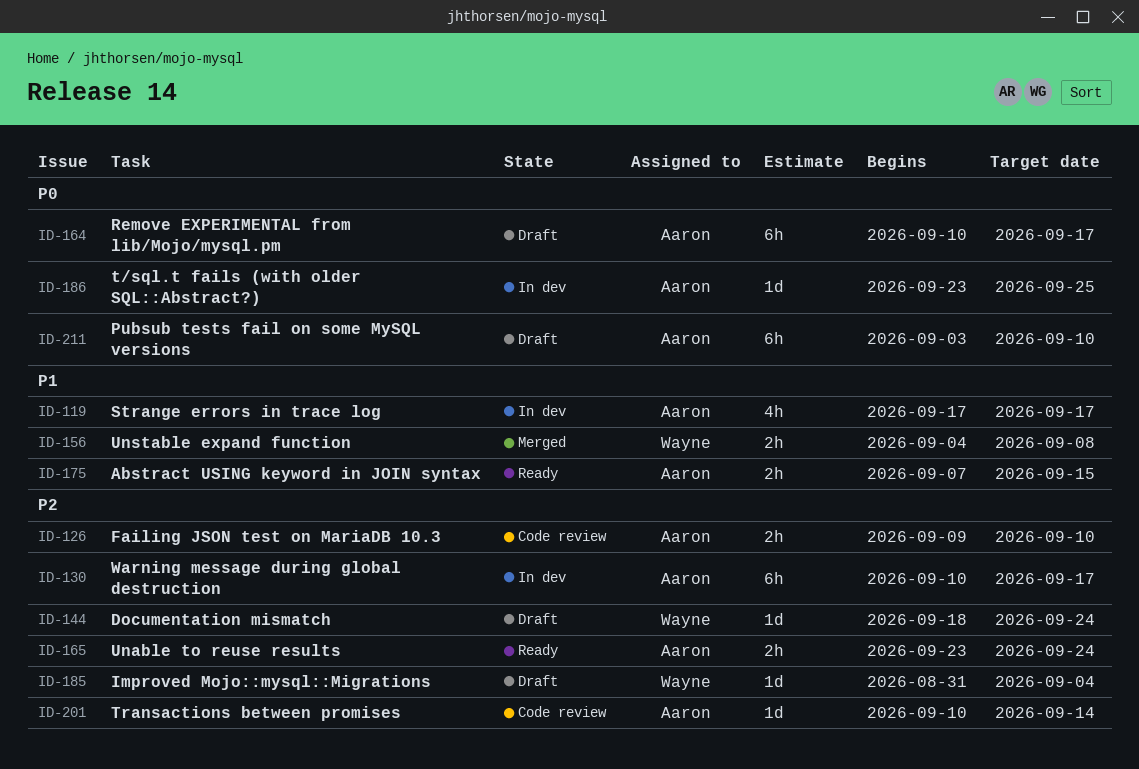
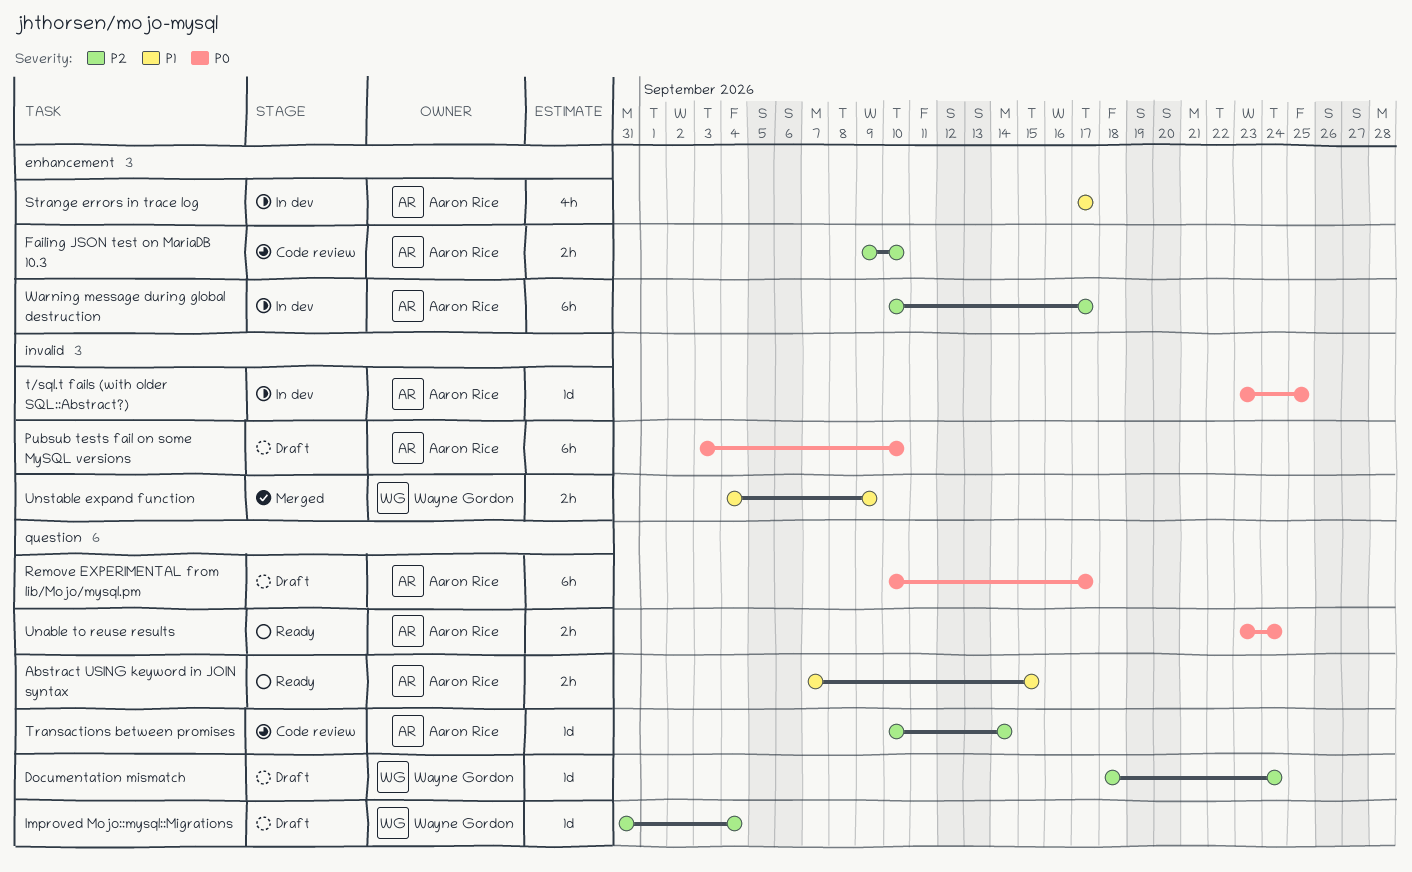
Unable to reuse results, priority: P2 -> P0
Unstable expand function, due: Sep 8 -> Sep 9

